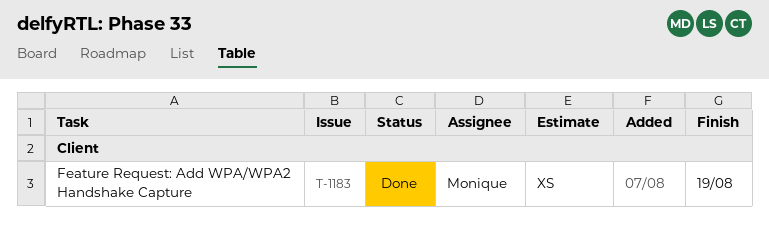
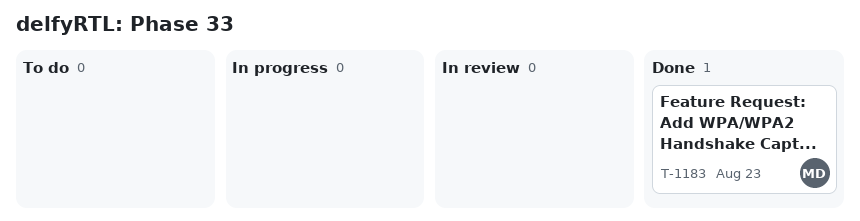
T-1183, due: Aug 19 -> Aug 23

